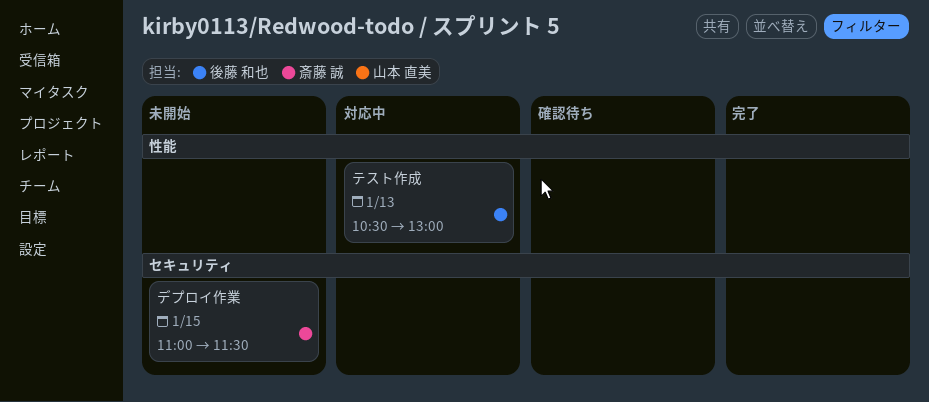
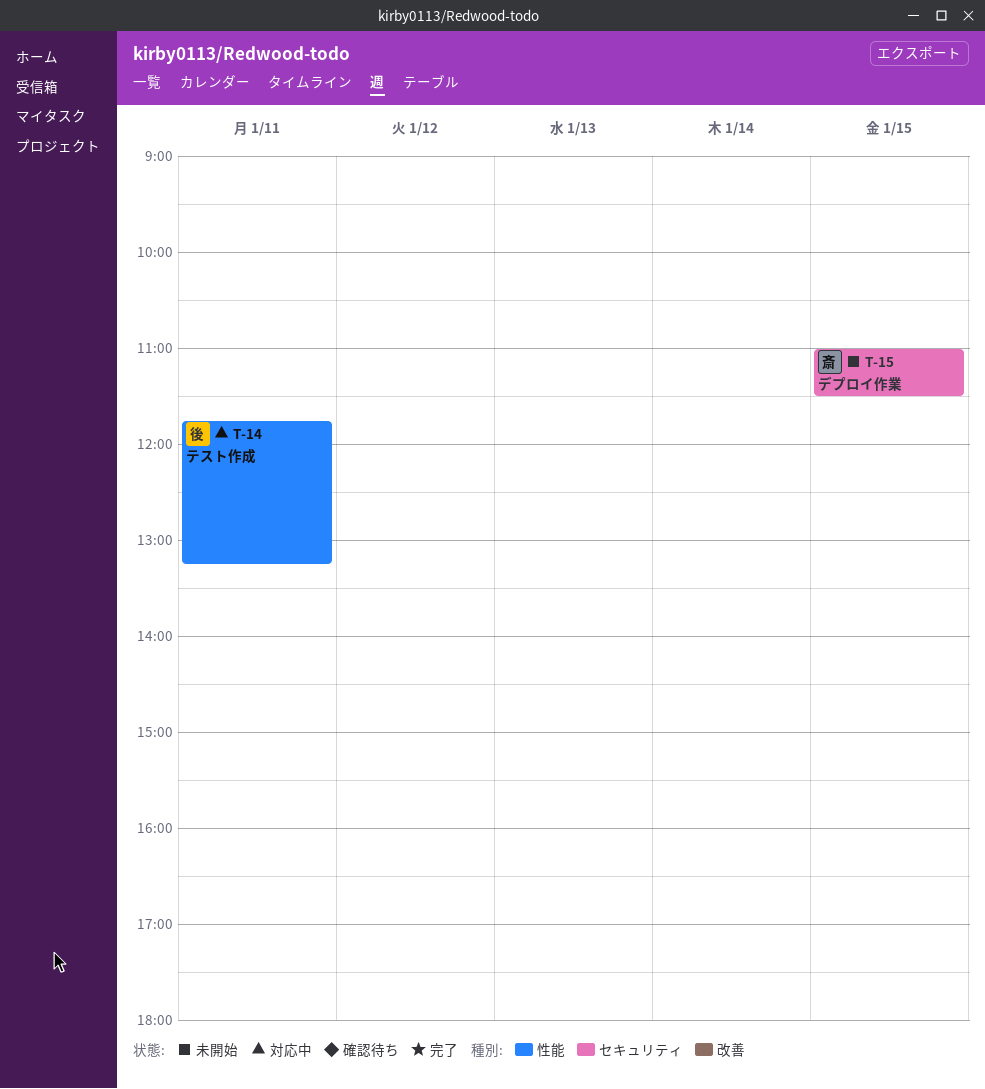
テスト作成, day: Jan 13 -> Jan 11
テスト作成, begins: 10:30 -> 11:45
テスト作成, ends: 13:00 -> 13:15

